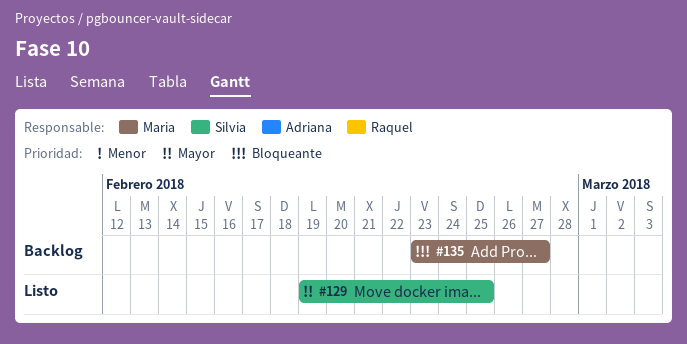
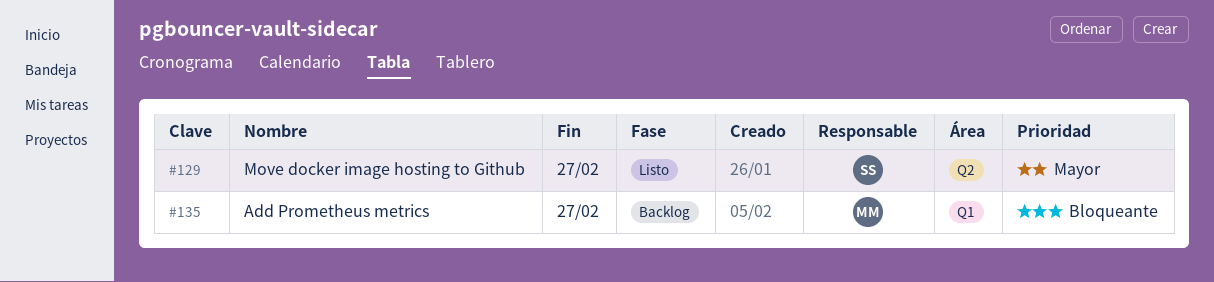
#129, due: Feb 25 -> Feb 27

